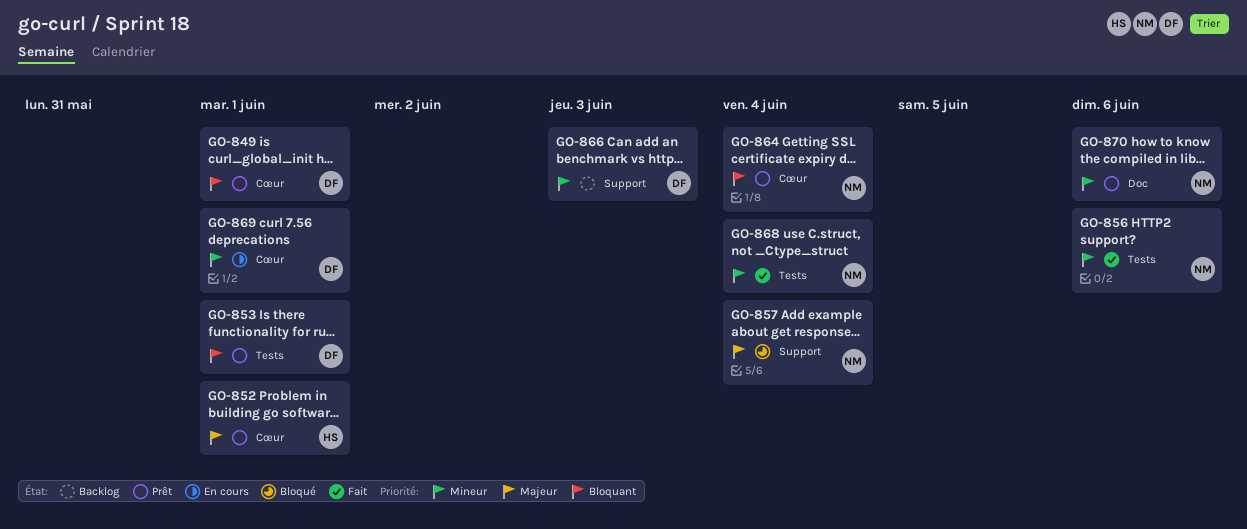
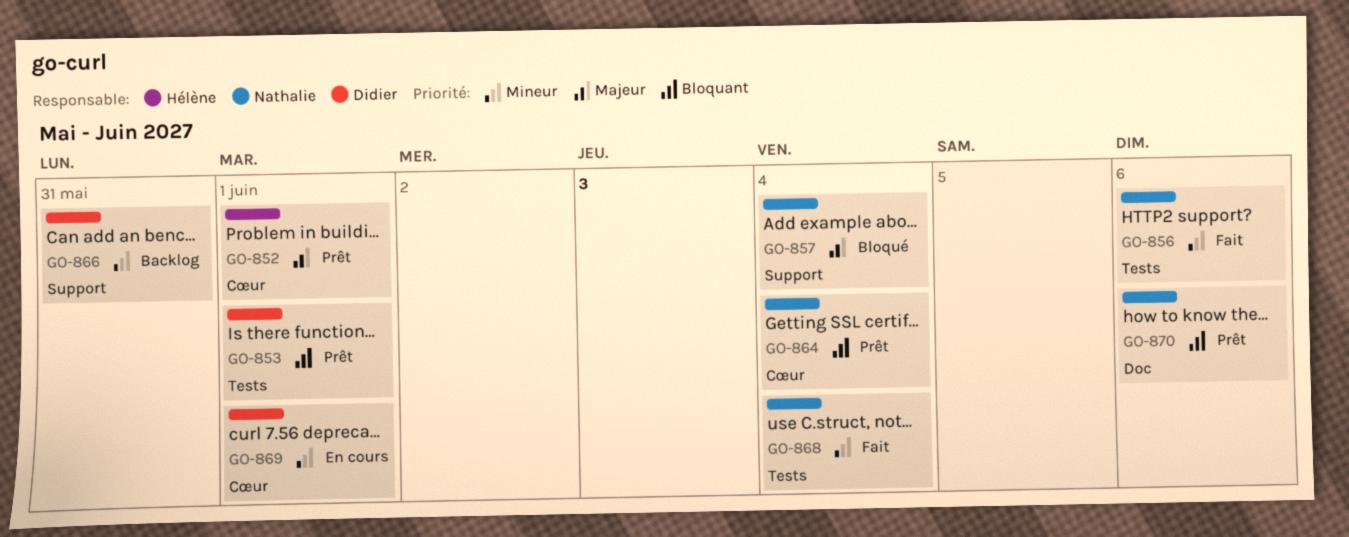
GO-849: present -> none
GO-866, due: Jun 3 -> May 31
GO-870, priority: Mineur -> Bloquant

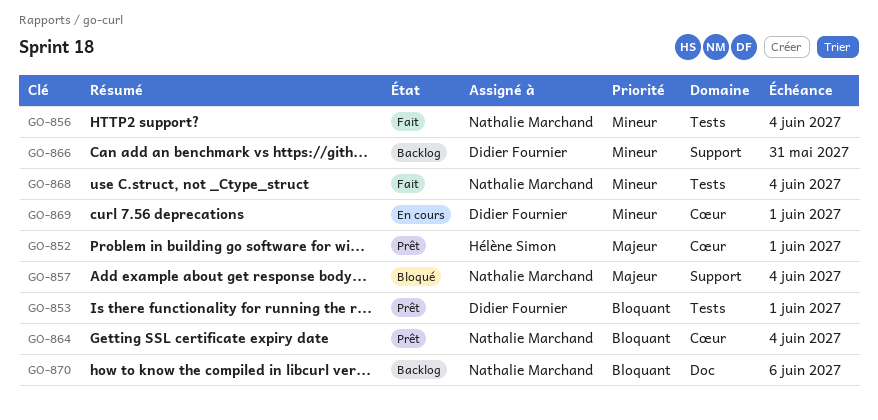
GO-856, due: Jun 6 -> Jun 4
GO-870, status: Prêt -> Backlog

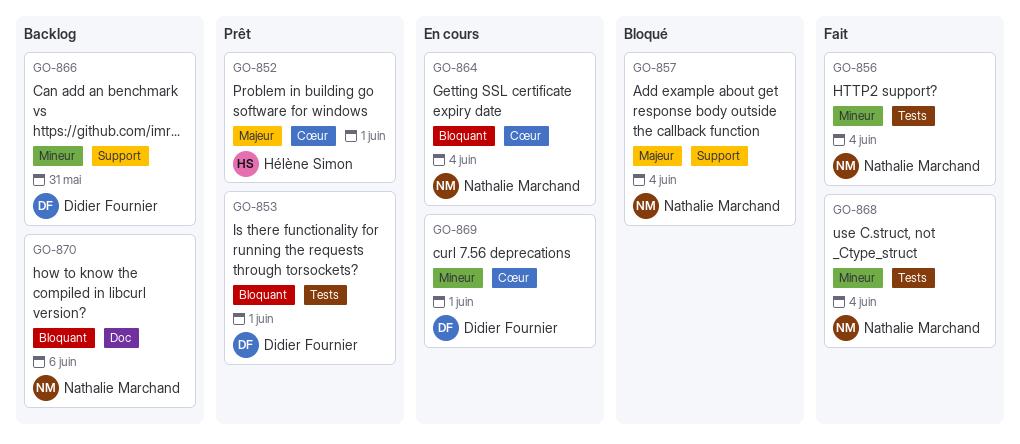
GO-864, status: Prêt -> En cours

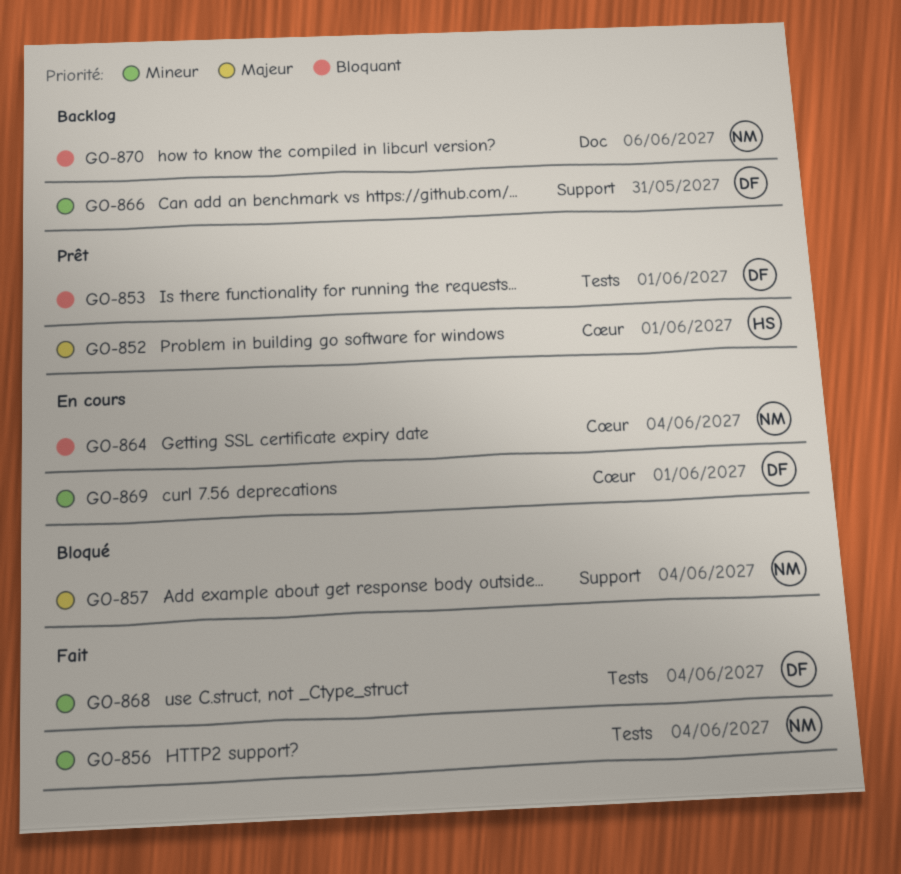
GO-868, owner: Nathalie Marchand -> Didier Fournier

